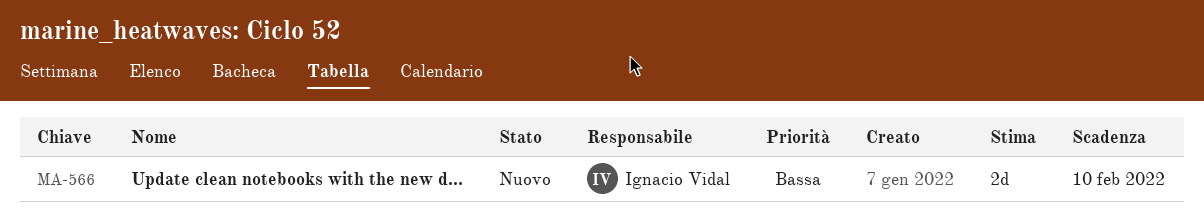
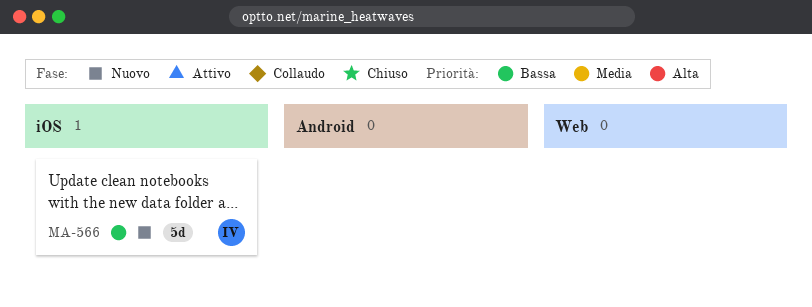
MA-566, estimate: 2d -> 5d

